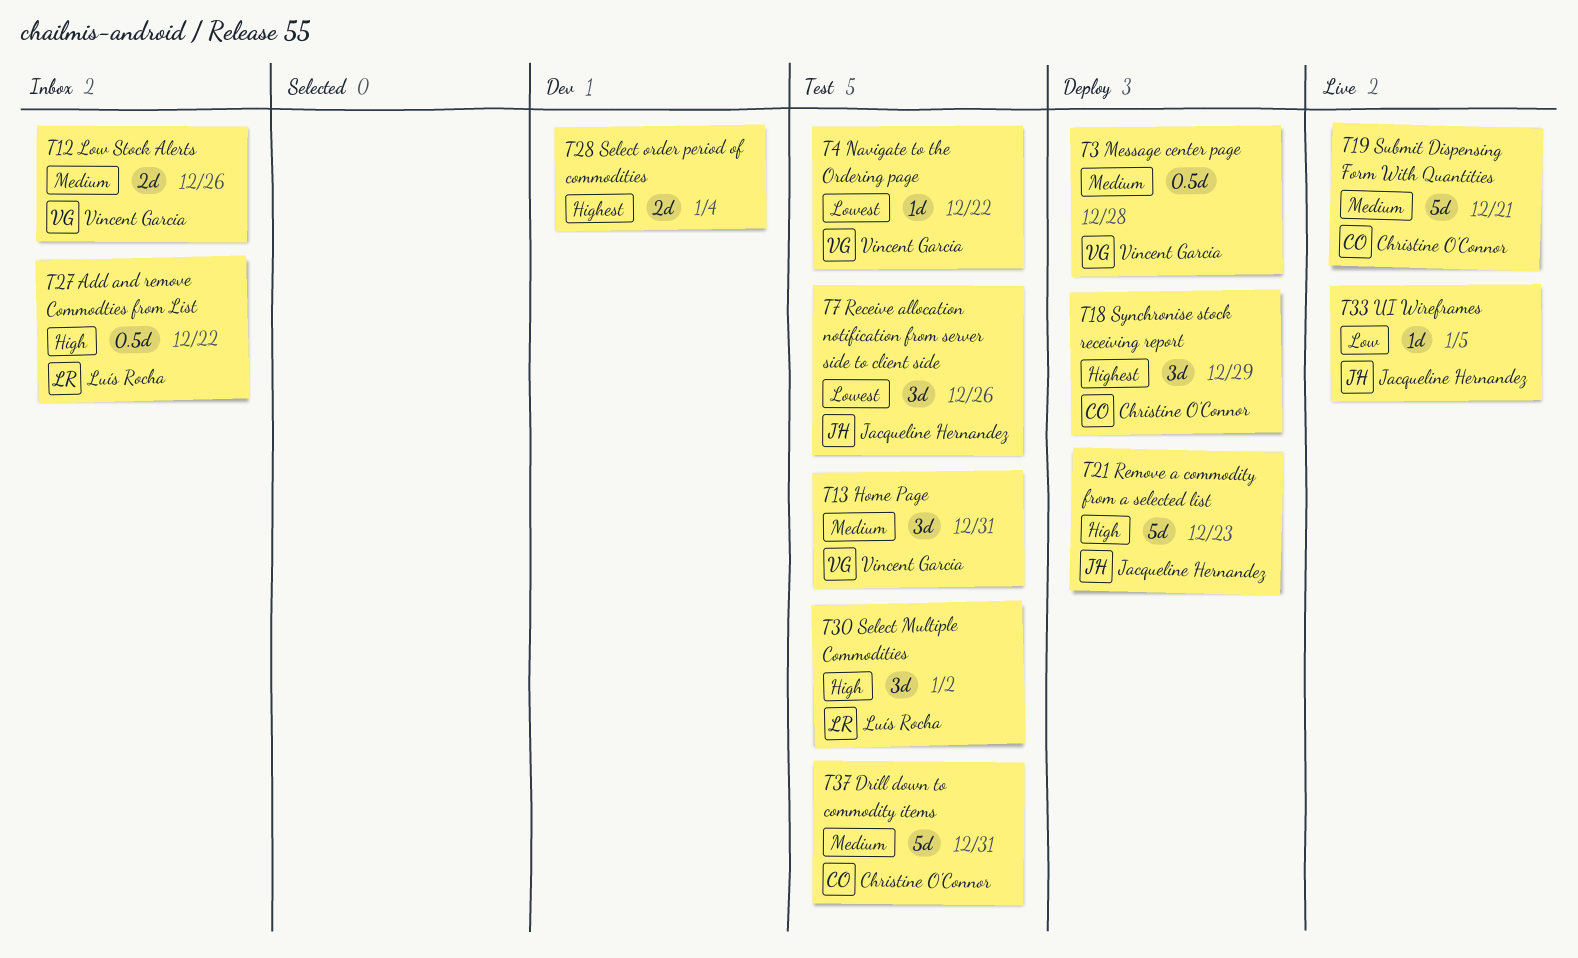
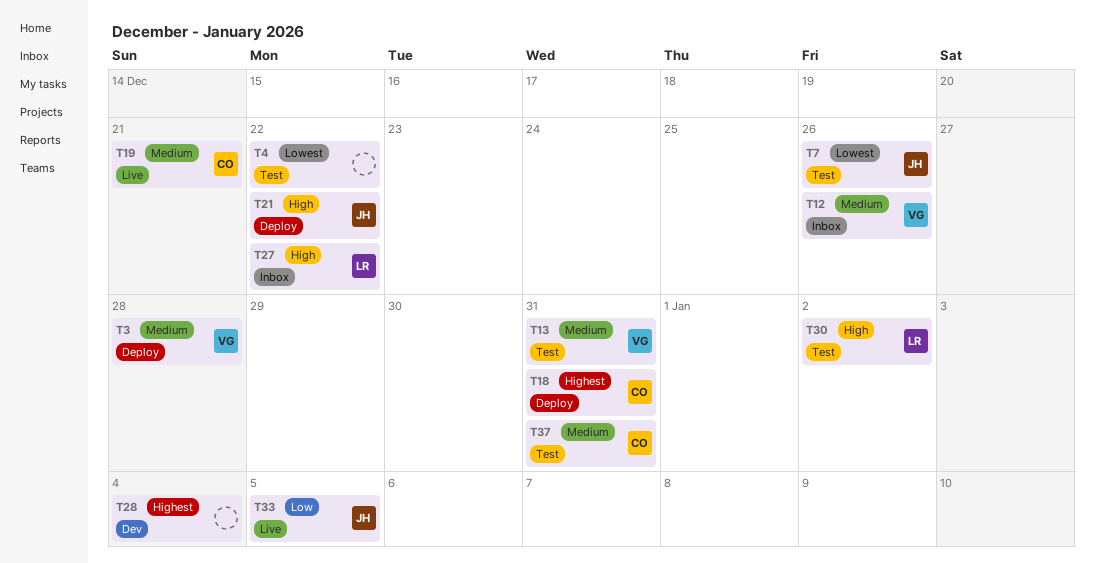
T4, owner: Vincent Garcia -> none
T18, due: Dec 29 -> Dec 31
T21, due: Dec 23 -> Dec 22

